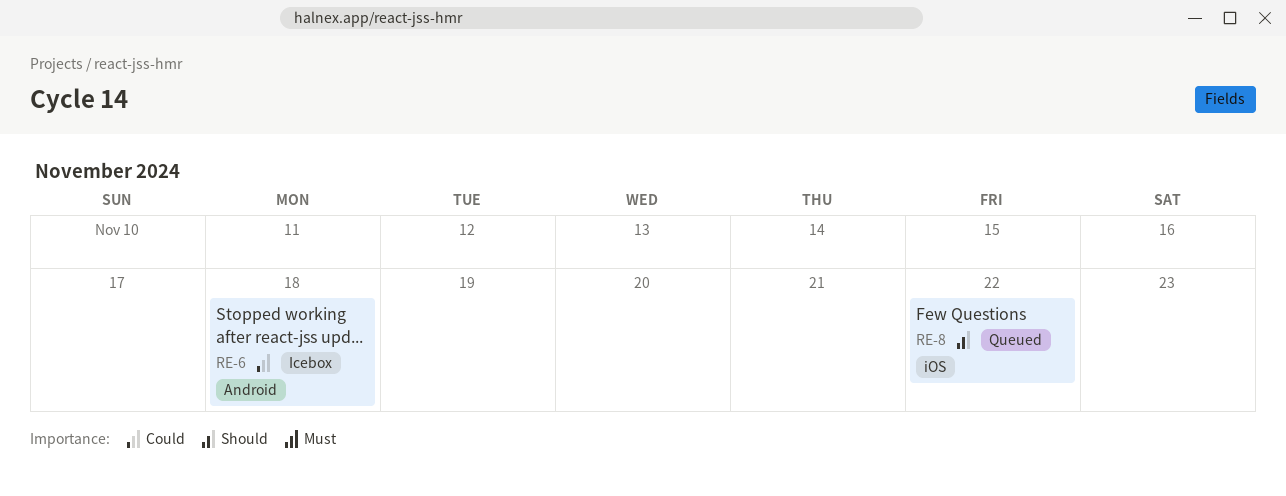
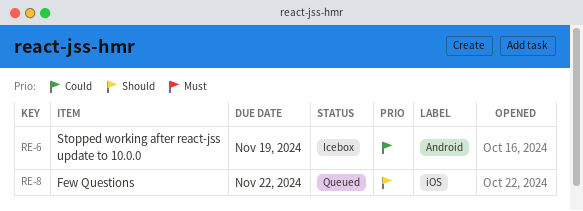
RE-6, due: Nov 18 -> Nov 19

